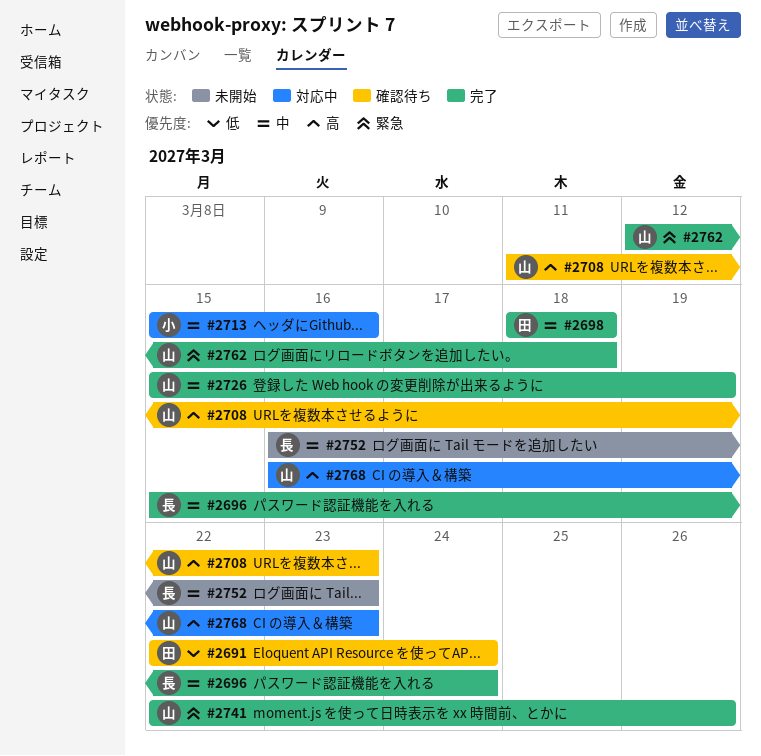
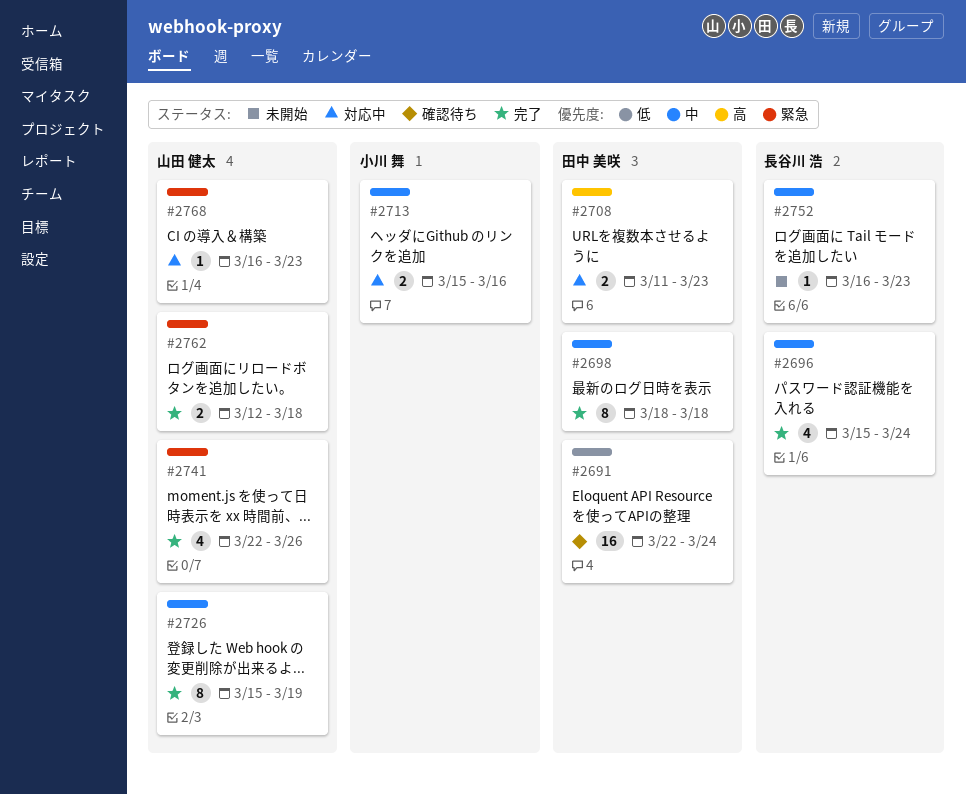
#2708, status: 確認待ち -> 対応中
#2708, owner: 山田 健太 -> 田中 美咲
#2768, priority: 高 -> 緊急

